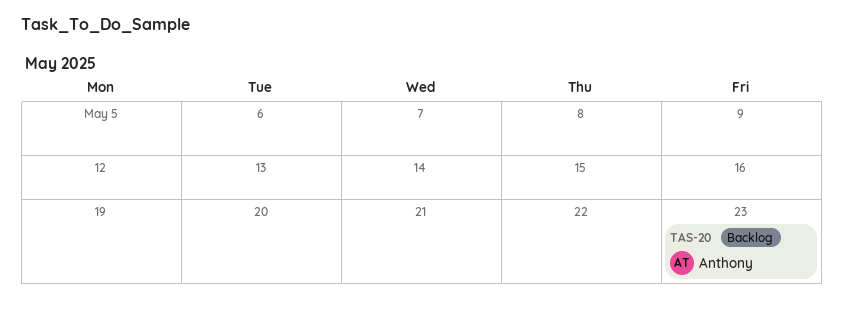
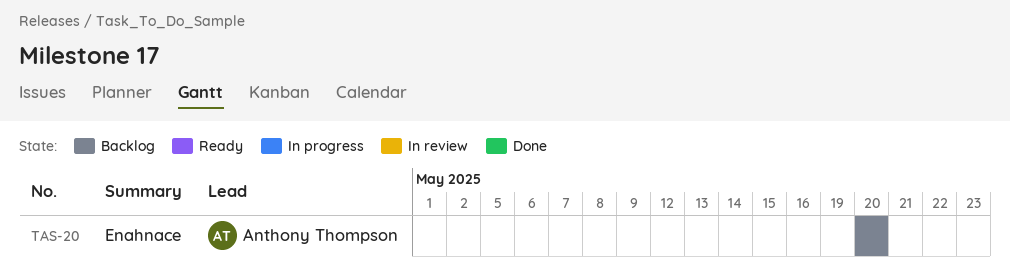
TAS-20, due: May 23 -> May 20

